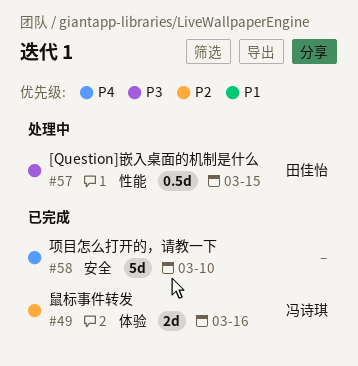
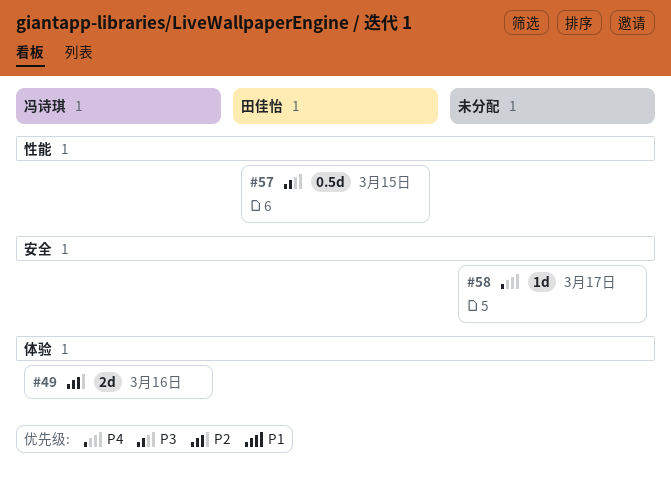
#58, estimate: 5d -> 1d
#58, due: Mar 10 -> Mar 17

